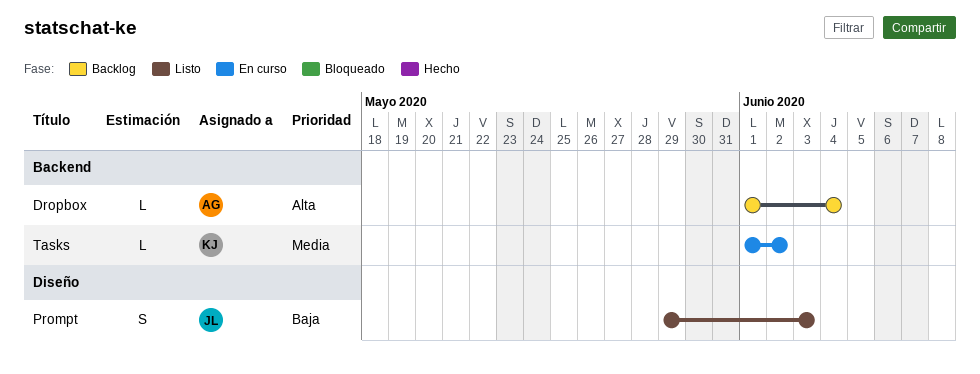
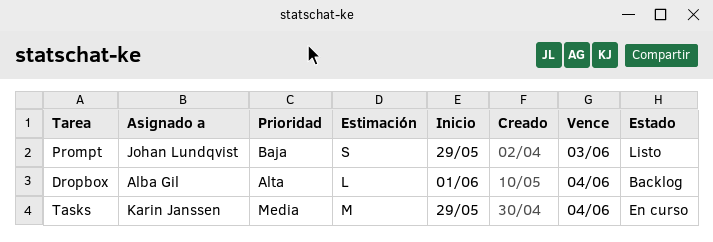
Tasks, estimate: L -> M
Tasks, start: Jun 1 -> May 29
Tasks, due: Jun 2 -> Jun 4

